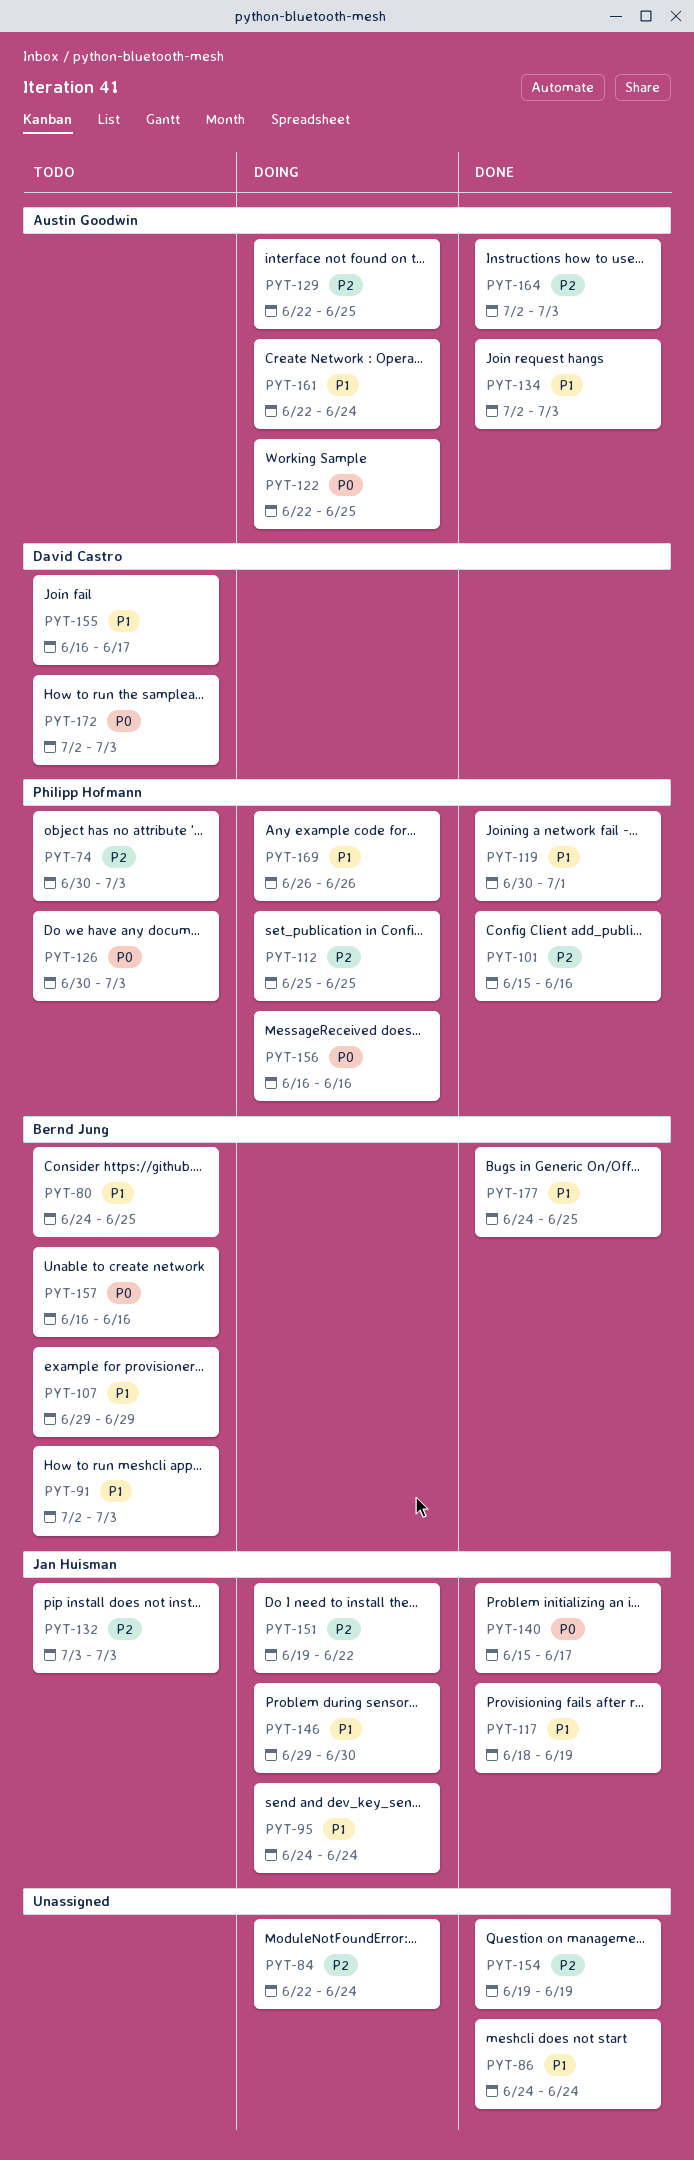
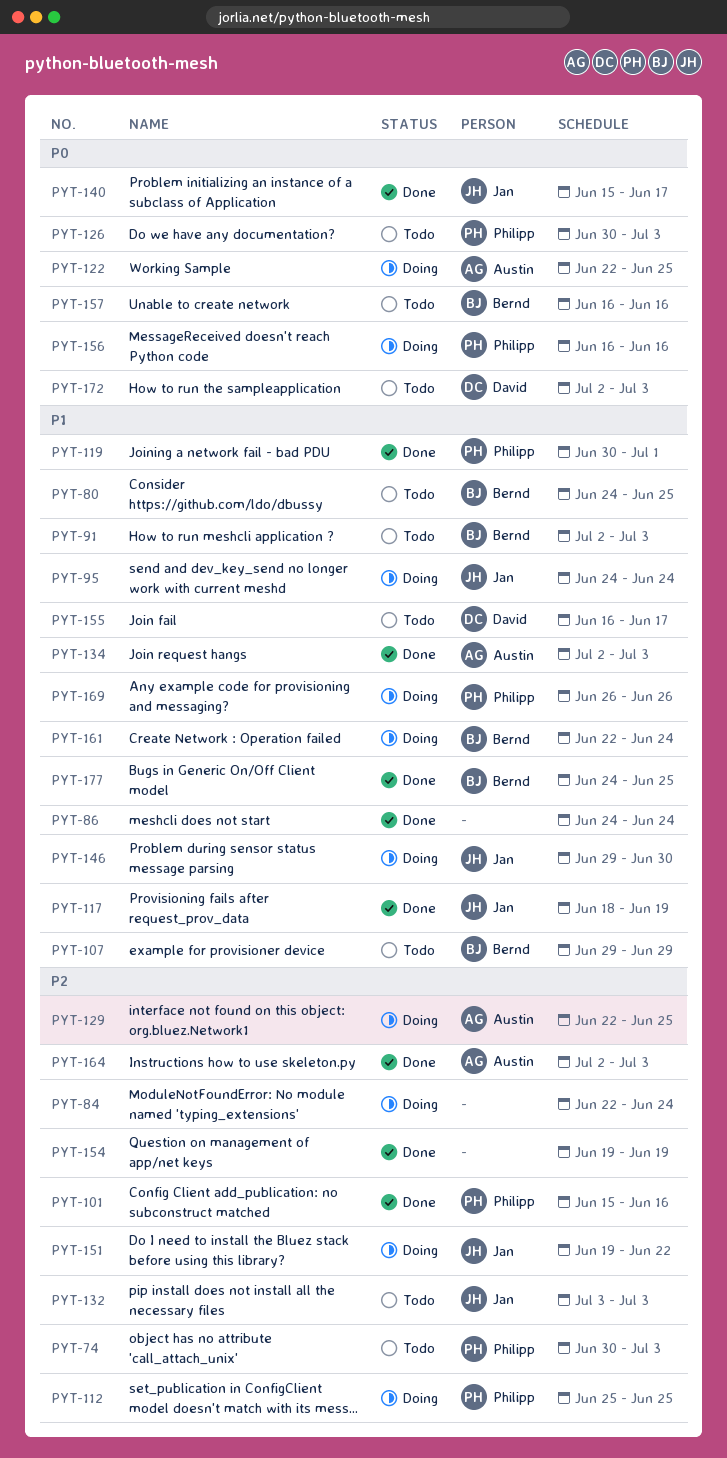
PYT-161, owner: Austin Goodwin -> Bernd Jung

